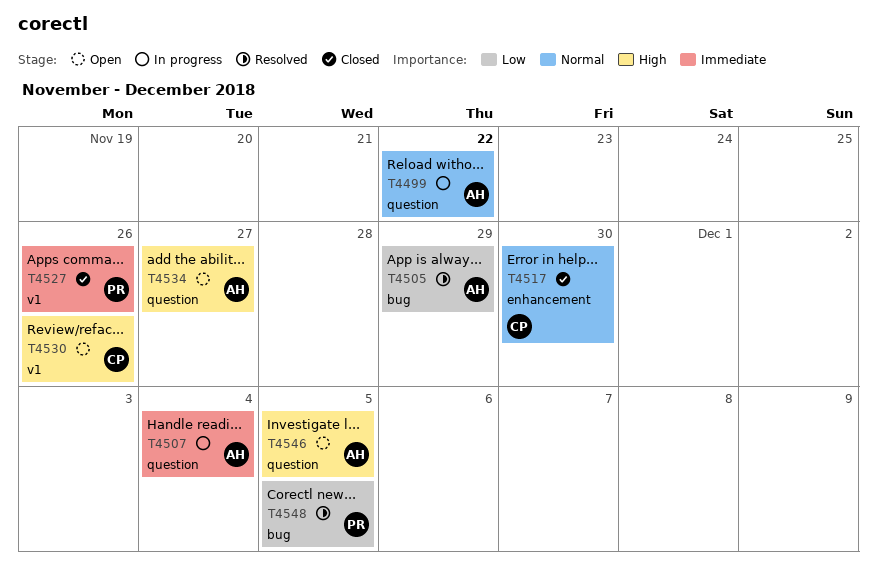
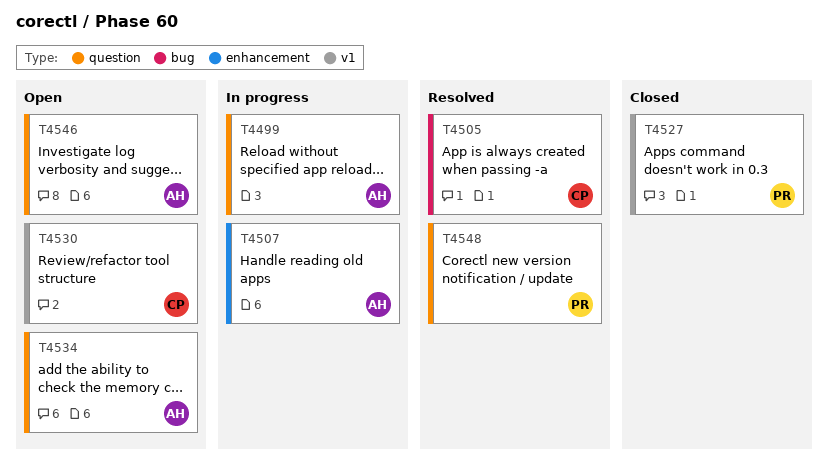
T4505, owner: AH -> CP
T4507, label: question -> enhancement
T4517: present -> none
T4548, label: bug -> question

